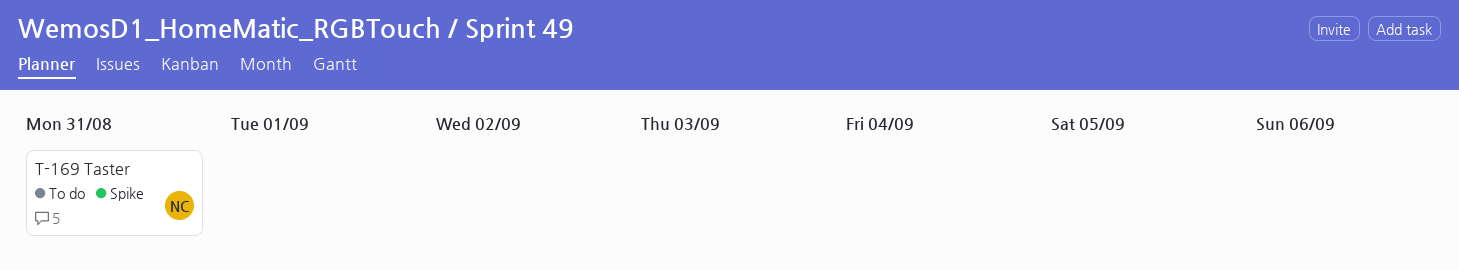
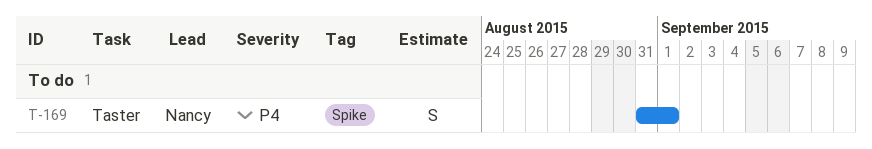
T-169, due: Aug 31 -> Sep 1

